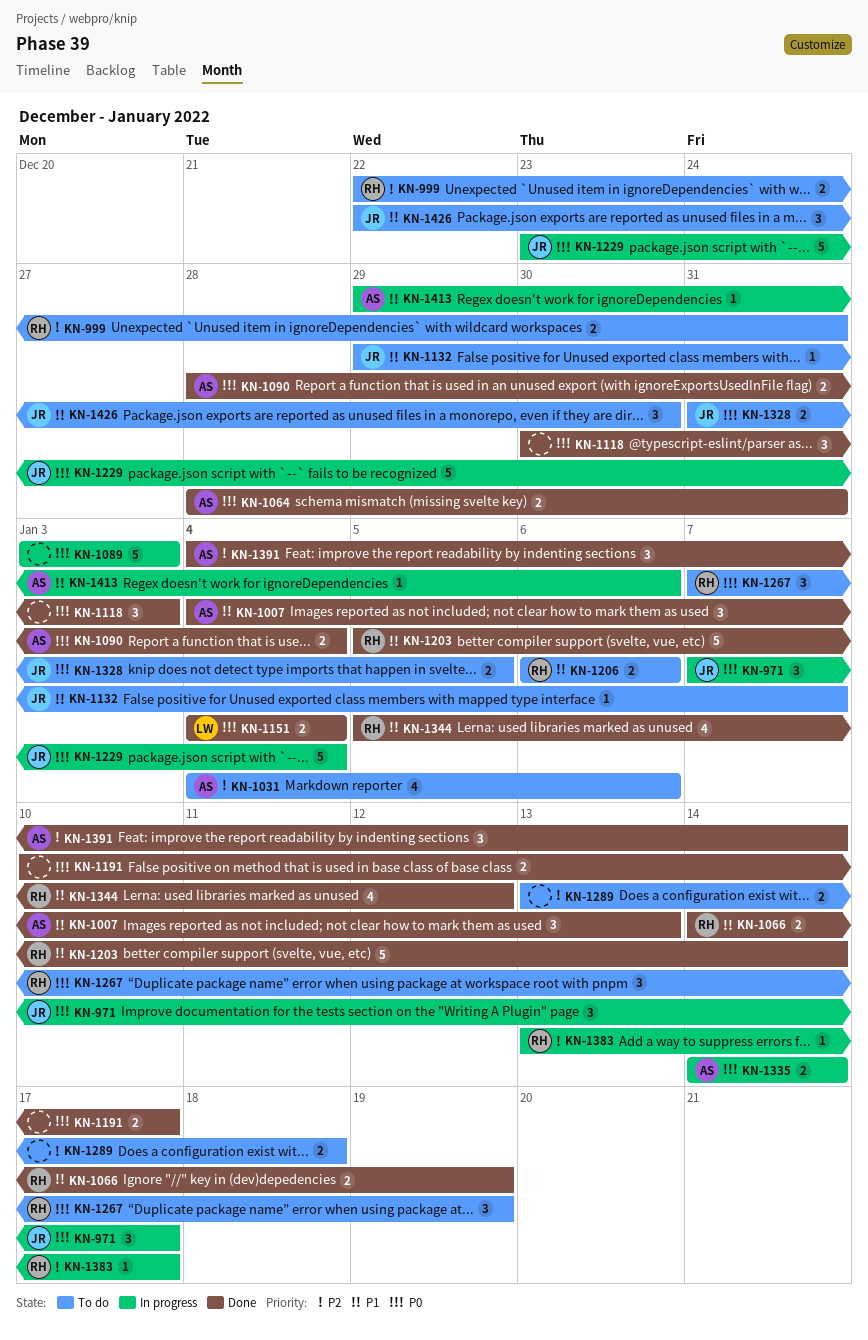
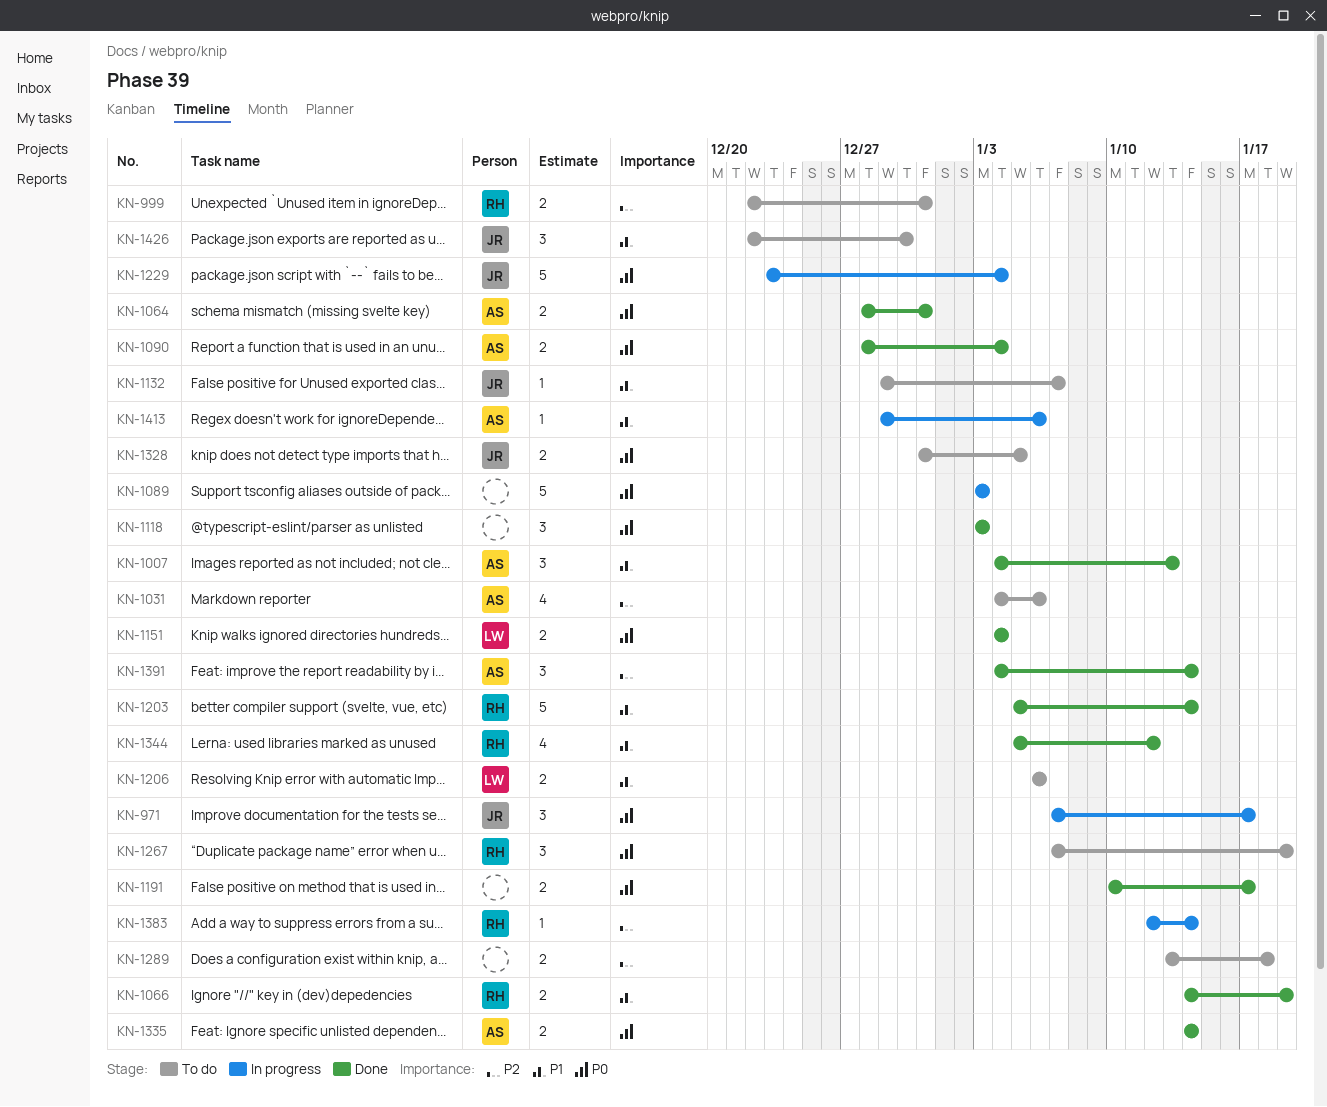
KN-1118, start: Dec 30 -> Jan 3
KN-1206, owner: RH -> LW
KN-1335, status: In progress -> Done
KN-1383, start: Jan 13 -> Jan 12
KN-1383, due: Jan 17 -> Jan 14

